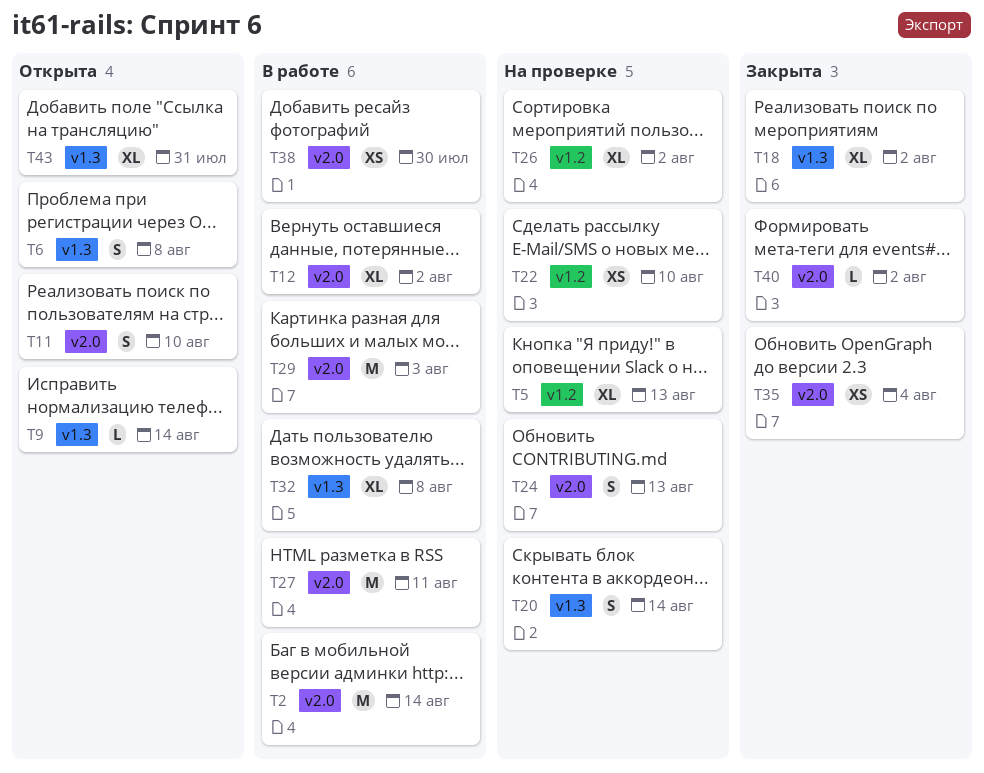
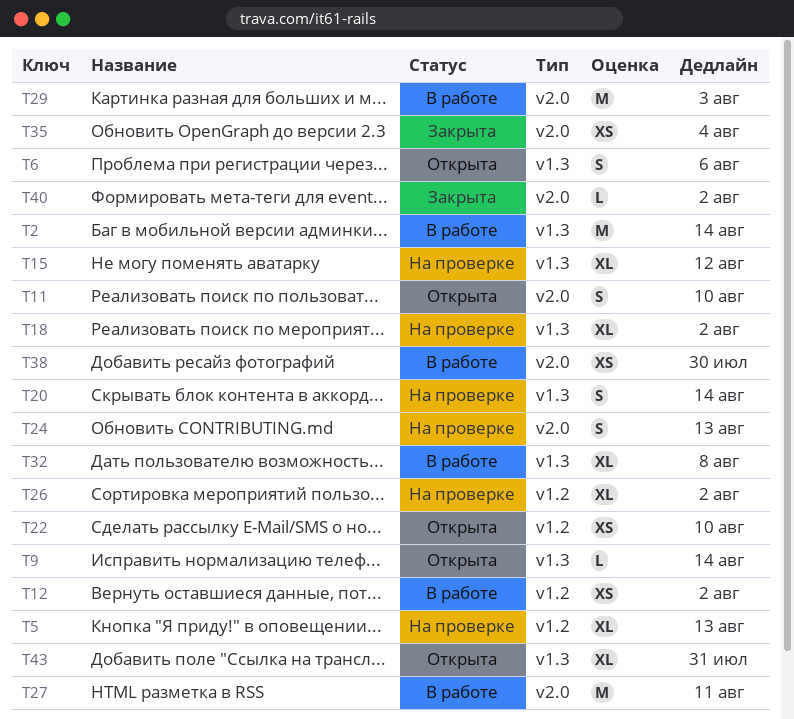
T2, label: v2.0 -> v1.3
T6, due: Aug 8 -> Aug 6
T12, label: v2.0 -> v1.2
T12, estimate: XL -> XS
T15: none -> present
T18, status: Закрыта -> На проверке
T22, status: На проверке -> Открыта

